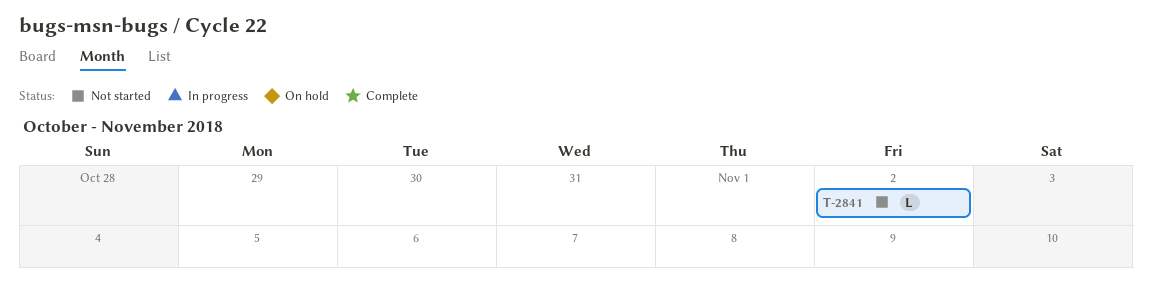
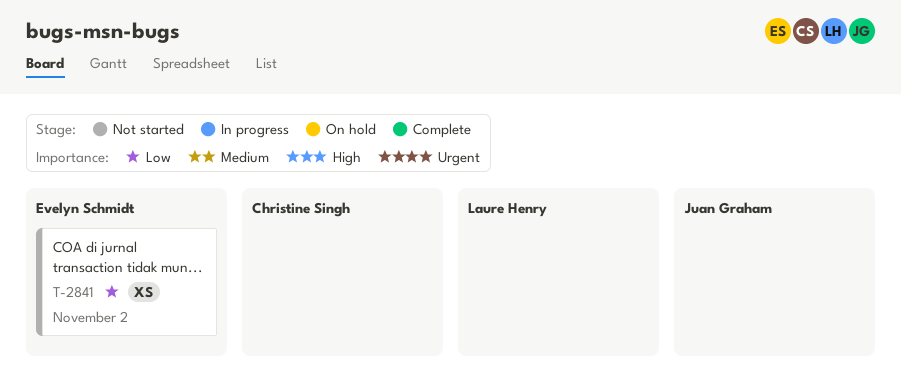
T-2841, estimate: L -> XS

